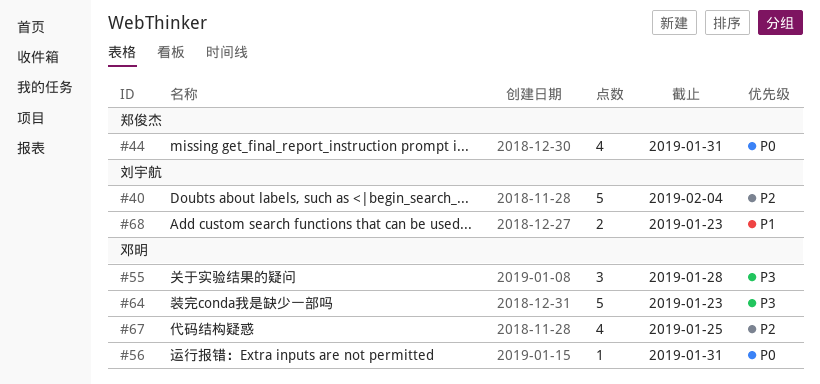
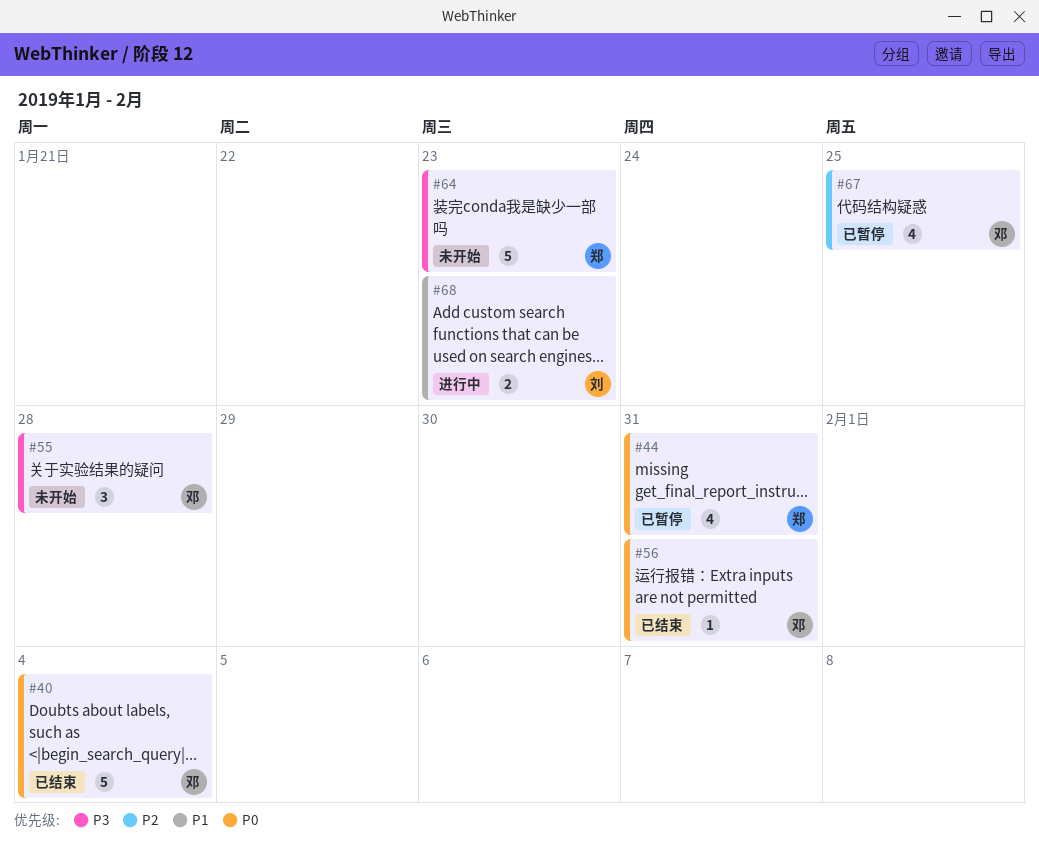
#40, owner: 刘宇航 -> 邓明
#40, priority: P2 -> P0
#64, owner: 邓明 -> 郑俊杰

